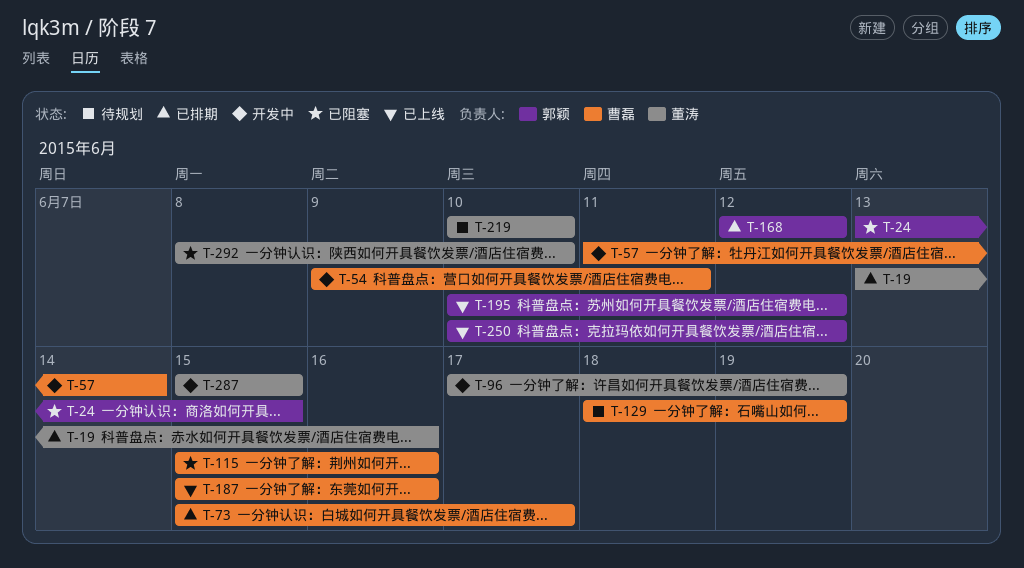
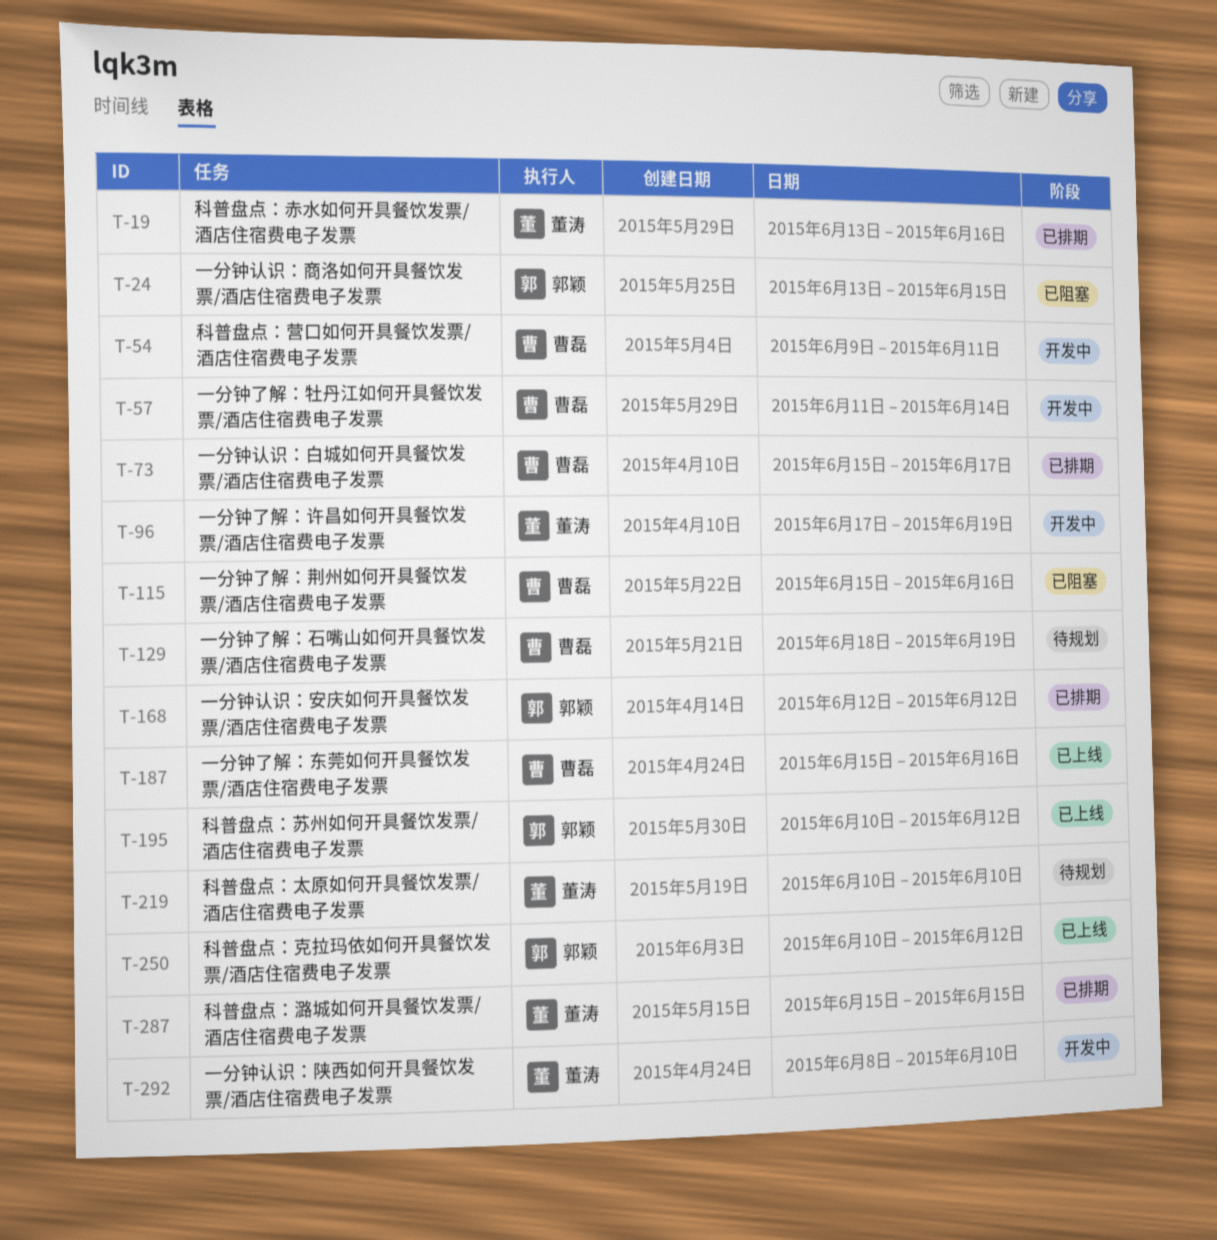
T-287, status: 开发中 -> 已排期
T-292, status: 已阻塞 -> 开发中

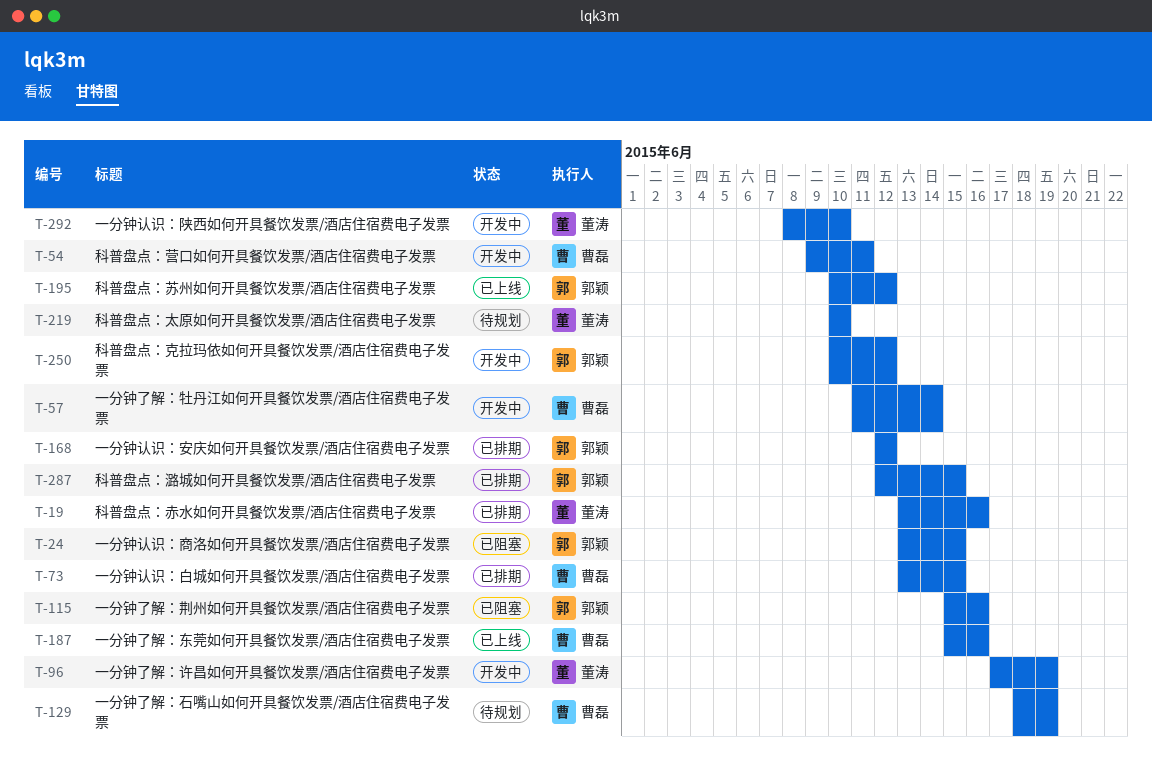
T-73, start: Jun 15 -> Jun 13
T-73, due: Jun 17 -> Jun 15
T-115, owner: 曹磊 -> 郭颖
T-250, status: 已上线 -> 开发中
T-287, owner: 董涛 -> 郭颖
T-287, start: Jun 15 -> Jun 12

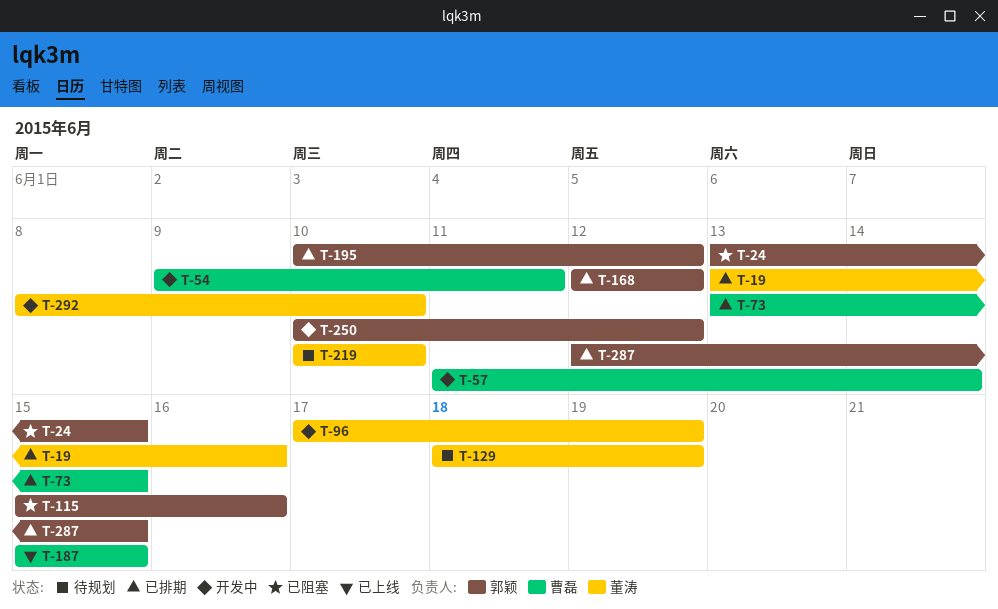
T-129, owner: 曹磊 -> 董涛
T-187, due: Jun 16 -> Jun 15
T-195, status: 已上线 -> 已排期

